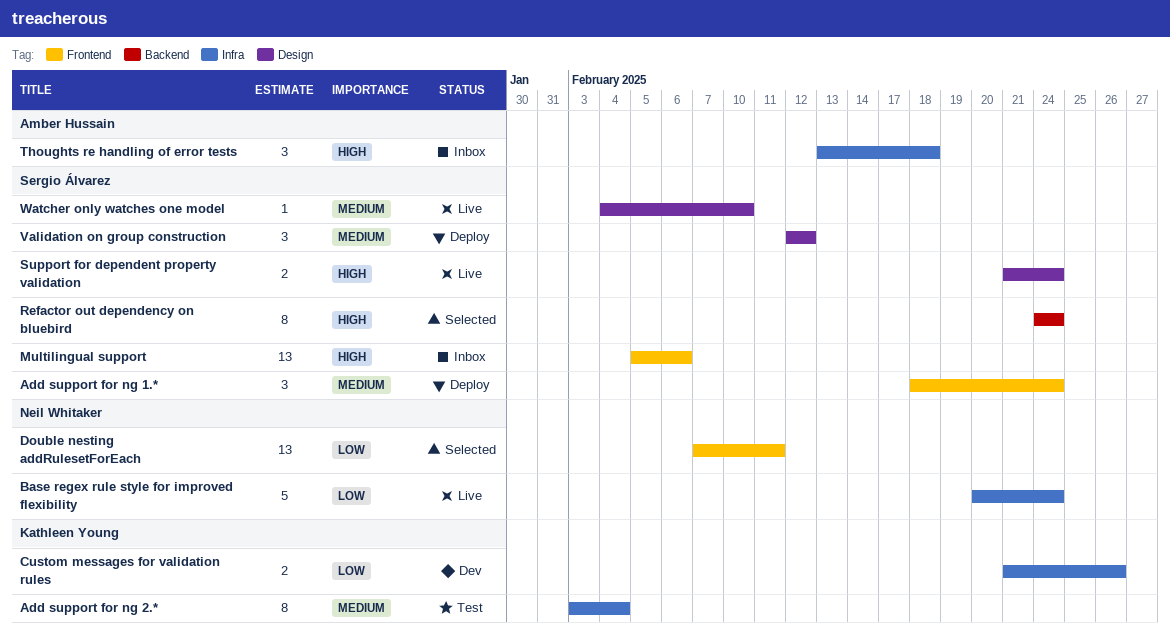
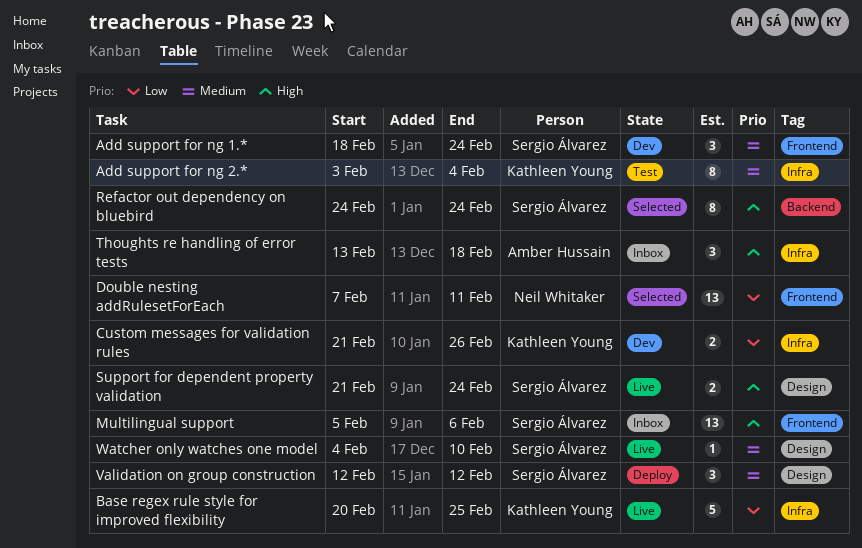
Add support for ng 1.*, status: Deploy -> Dev
Base regex rule style for improved flexibility, owner: Neil Whitaker -> Kathleen Young
Base regex rule style for improved flexibility, due: Feb 24 -> Feb 25

